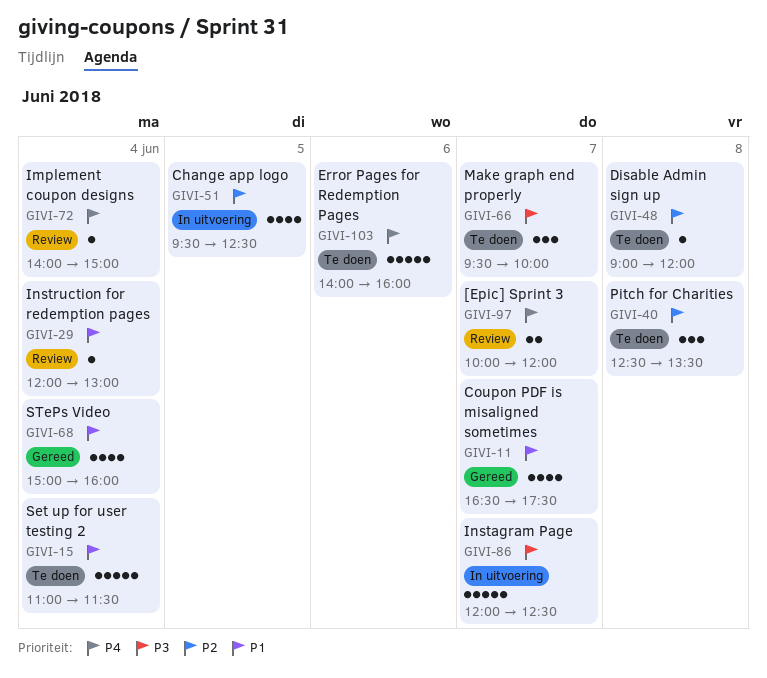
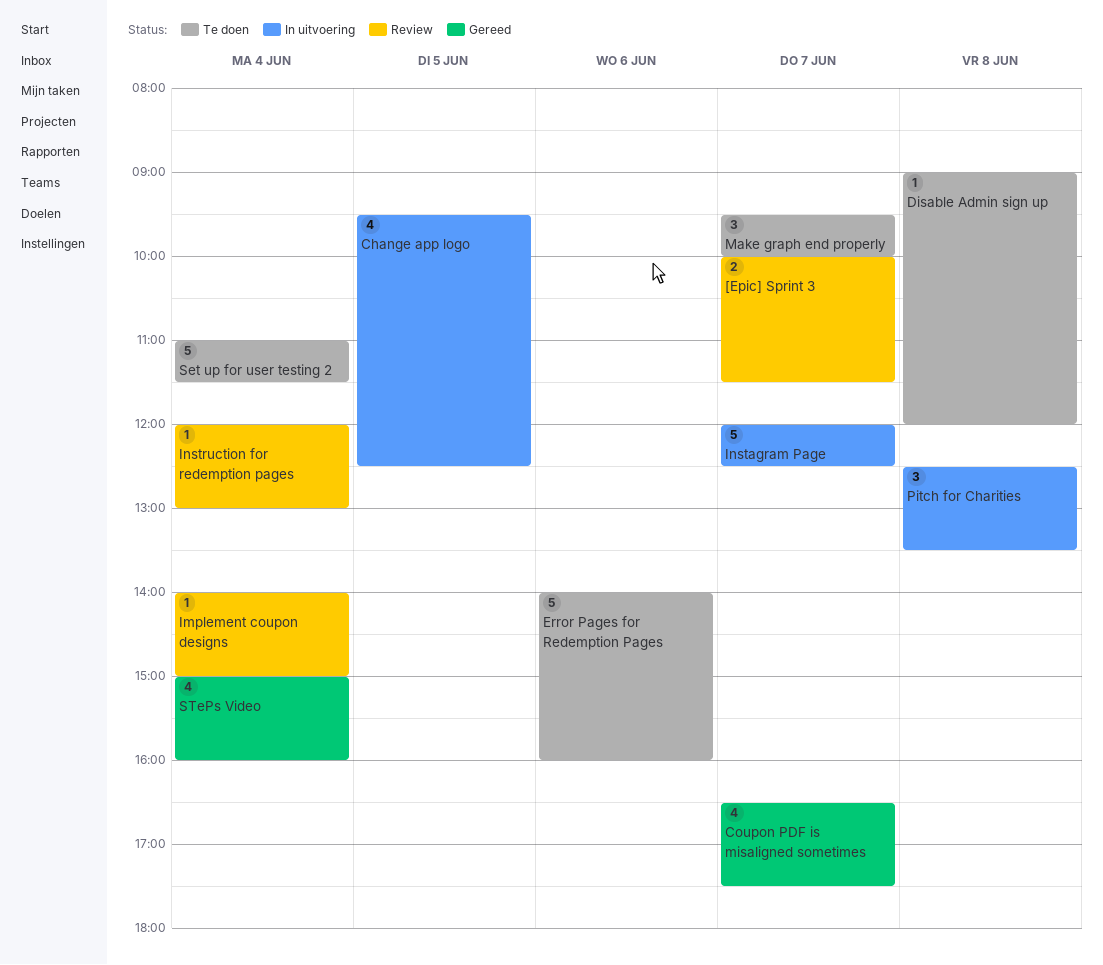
[Epic] Sprint 3, ends: 12:00 -> 11:30
Pitch for Charities, status: Te doen -> In uitvoering

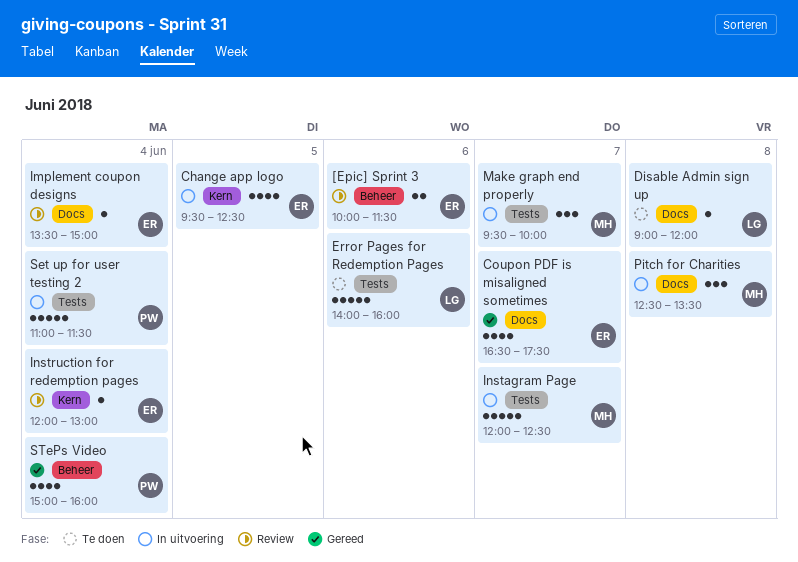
[Epic] Sprint 3, day: Jun 7 -> Jun 6
Implement coupon designs, begins: 14:00 -> 13:30
Make graph end properly, status: Te doen -> In uitvoering
Set up for user testing 2, status: Te doen -> In uitvoering

